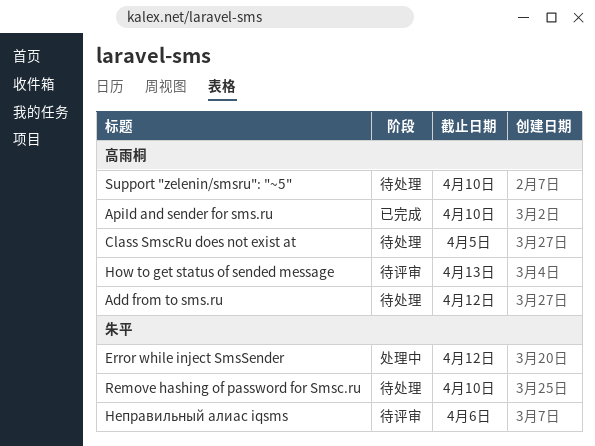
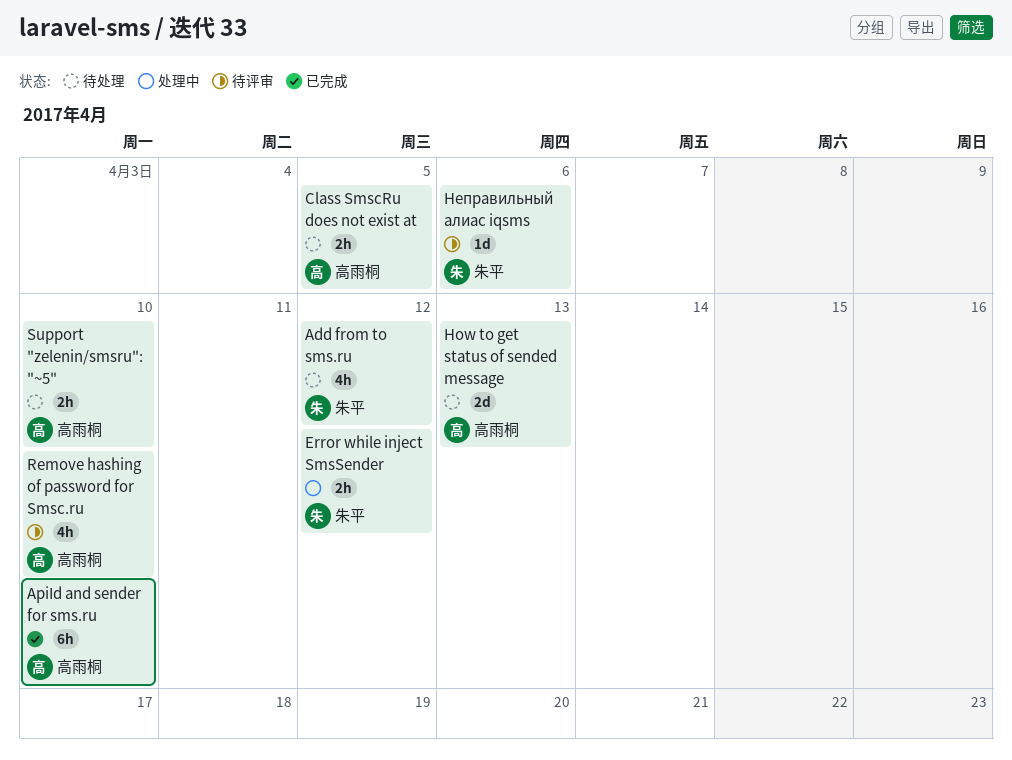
Add from to sms.ru, owner: 高雨桐 -> 朱平
How to get status of sended message, status: 待评审 -> 待处理
Remove hashing of password for Smsc.ru, status: 待处理 -> 待评审
Remove hashing of password for Smsc.ru, owner: 朱平 -> 高雨桐

